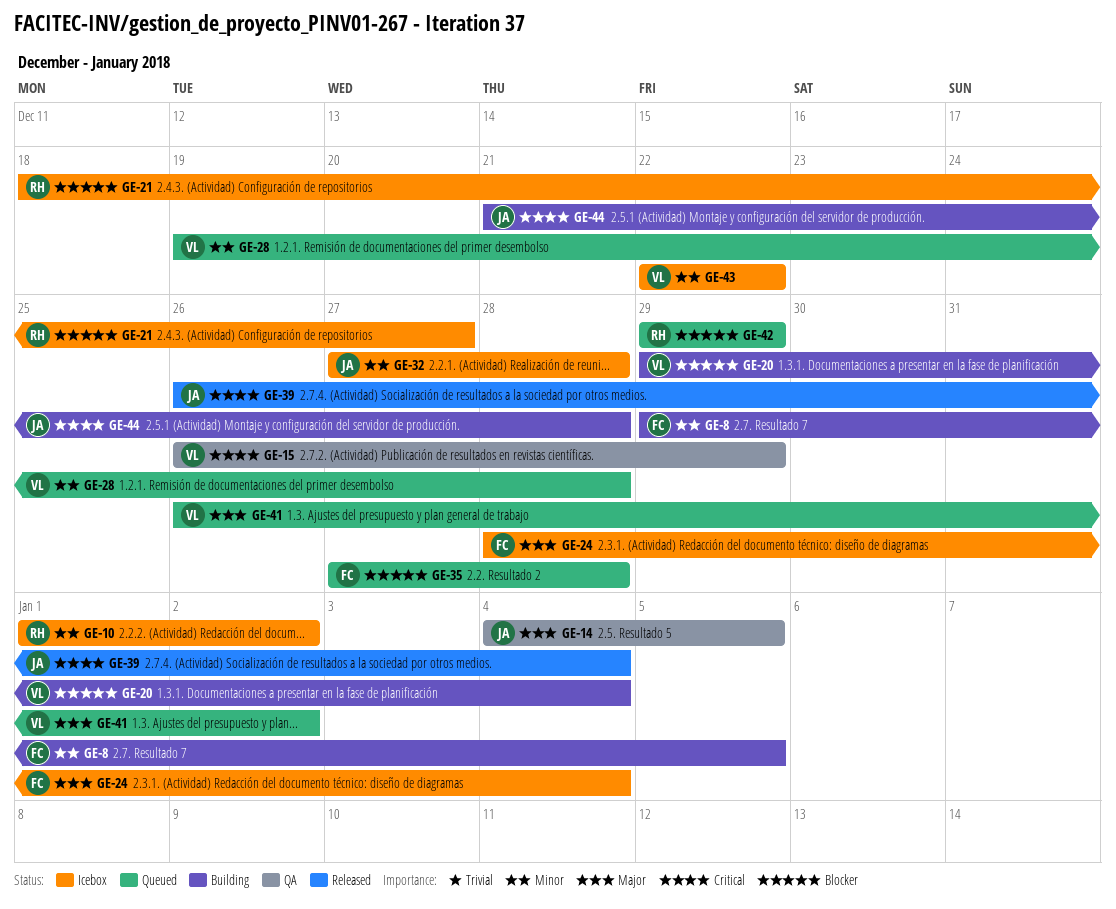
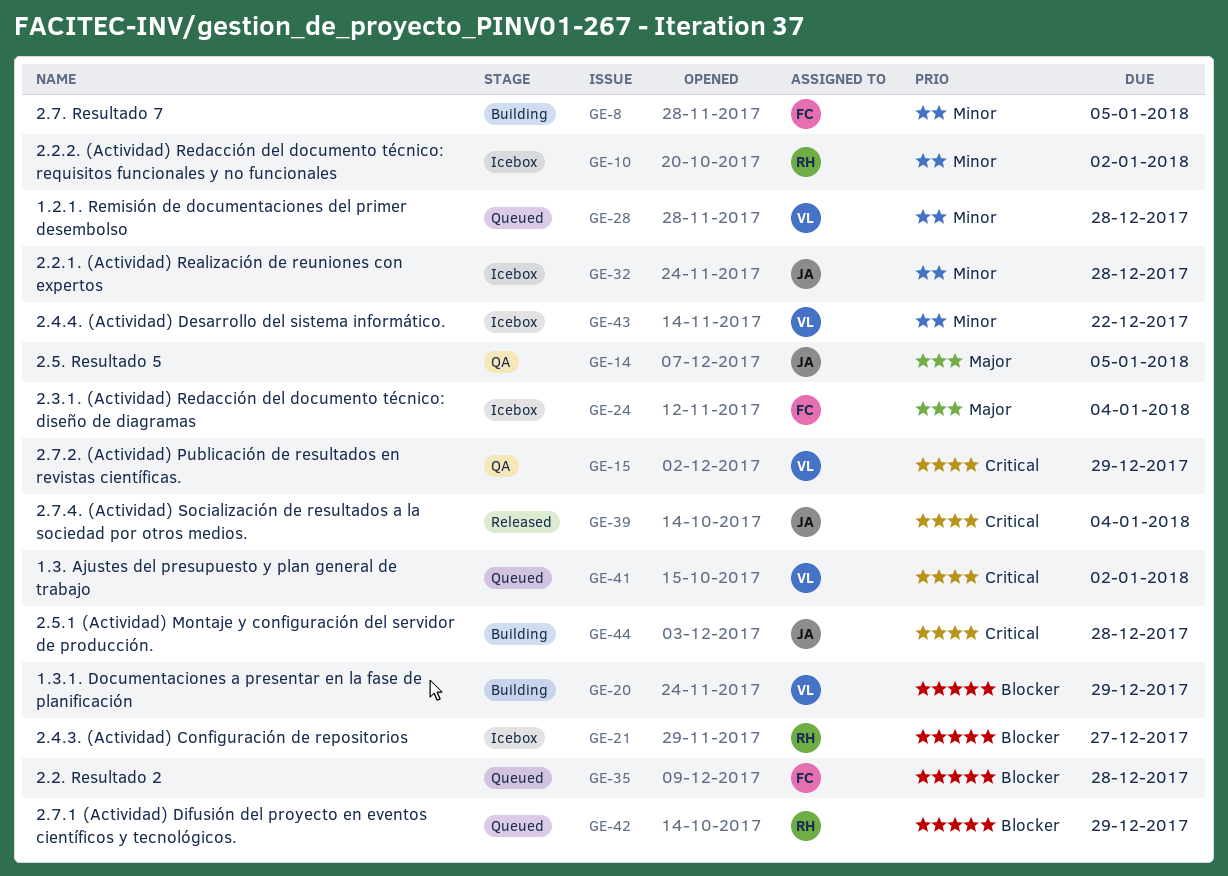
GE-20, due: Jan 4 -> Dec 29
GE-41, priority: Major -> Critical

